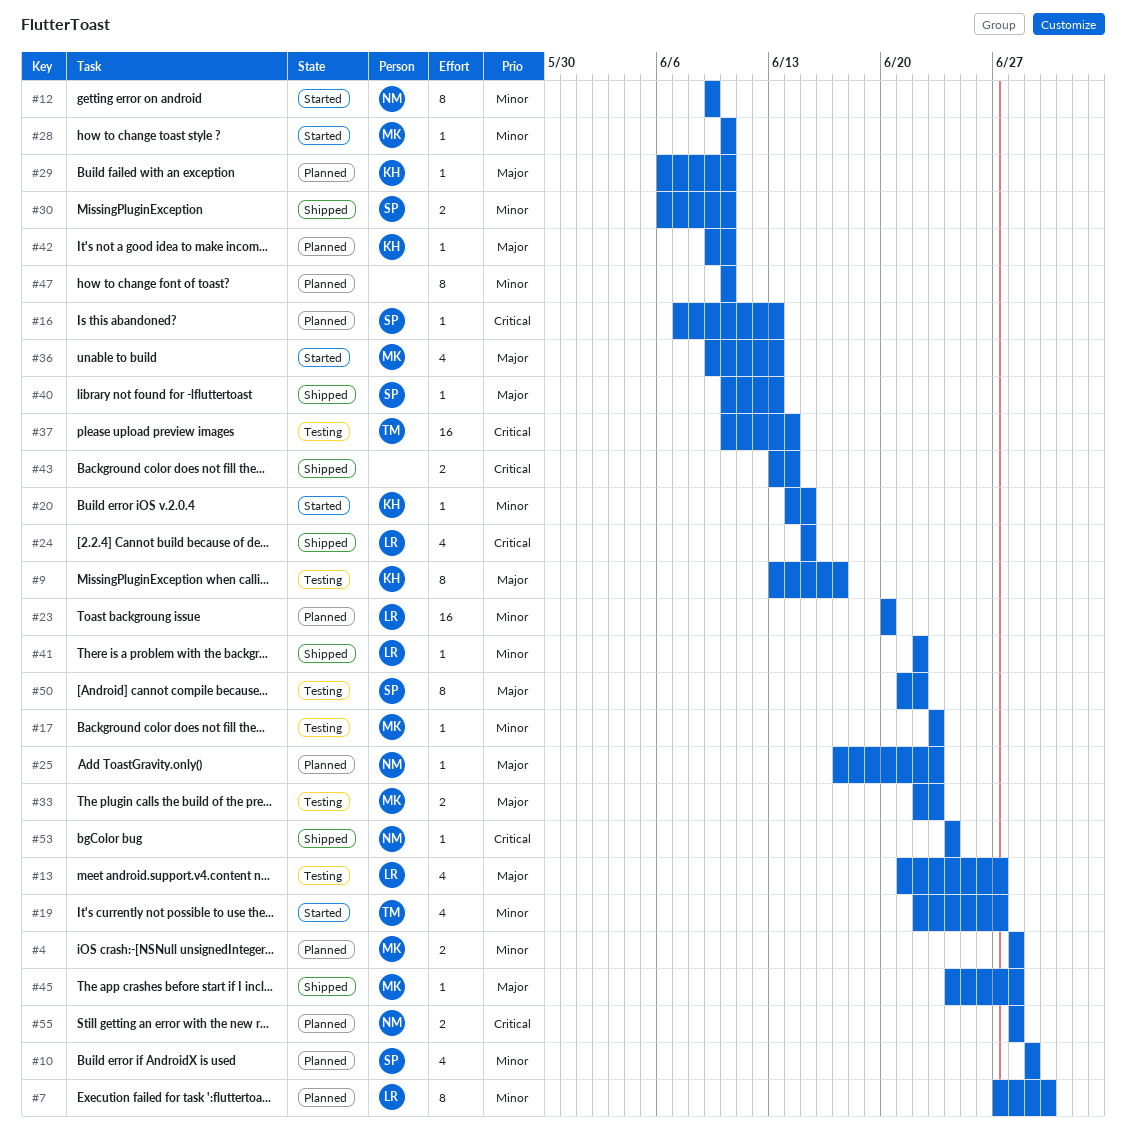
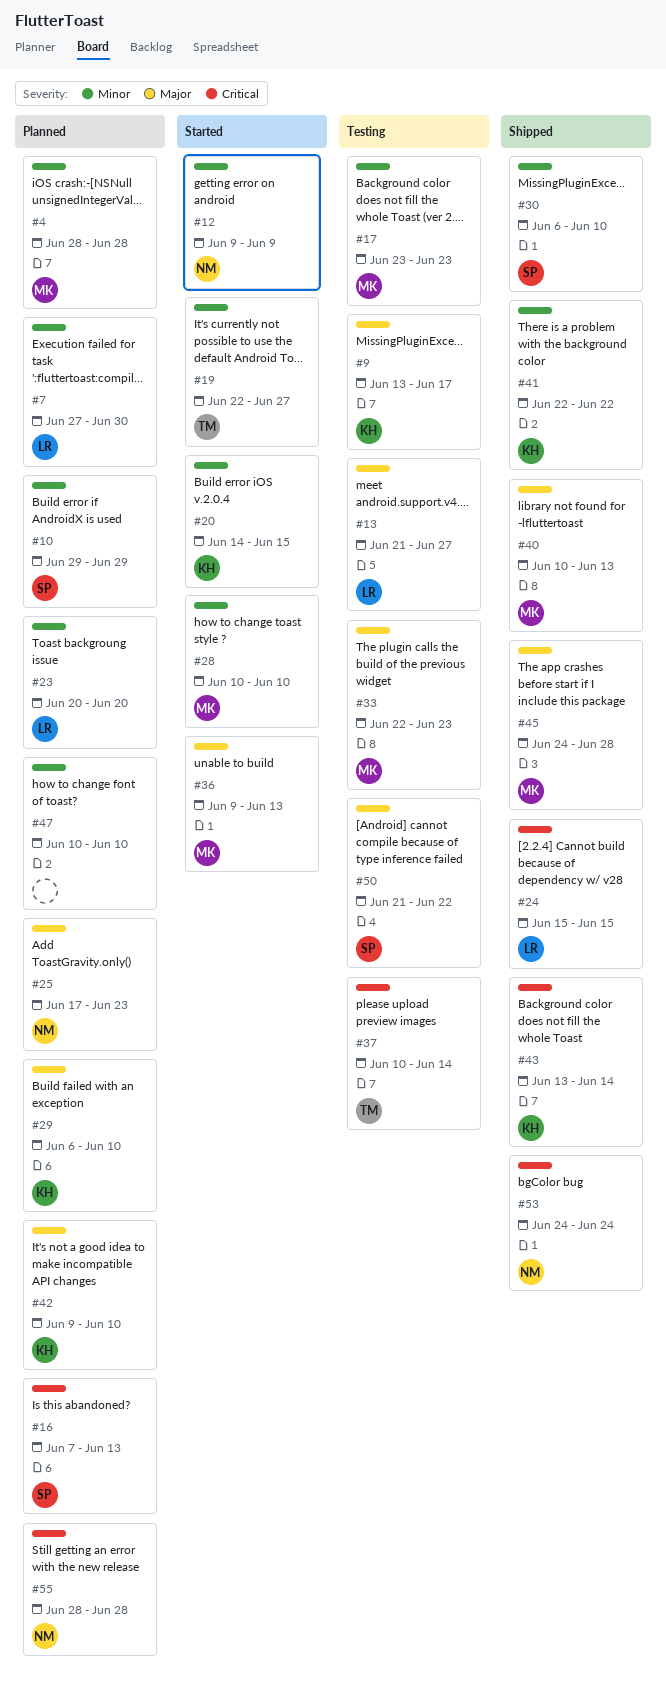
#40, owner: SP -> MK
#41, owner: LR -> KH
#43, owner: none -> KH

